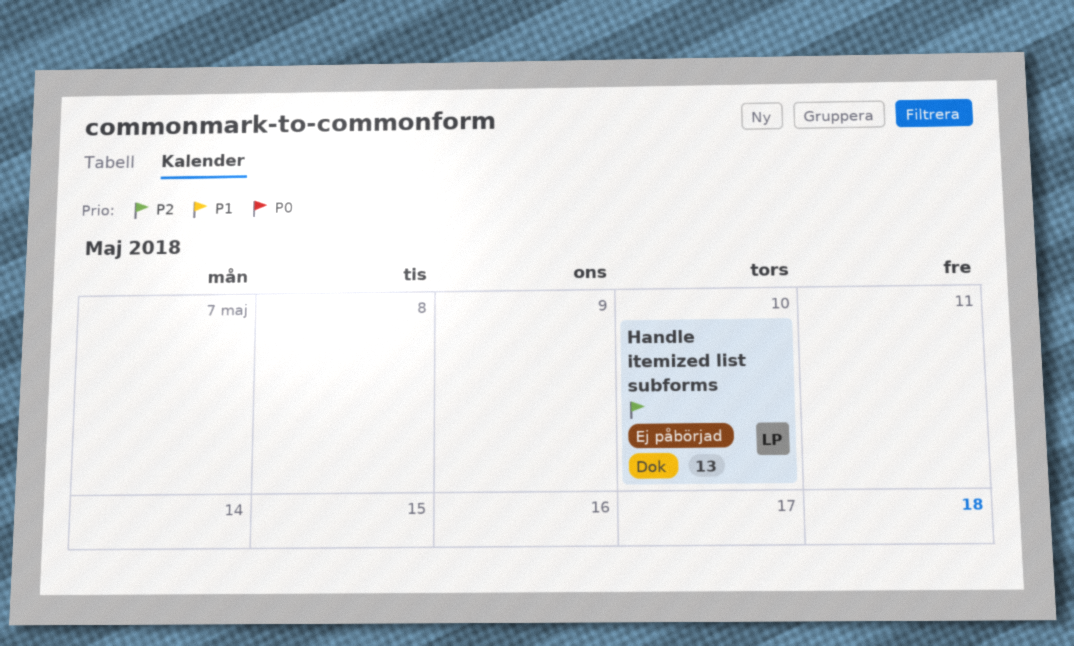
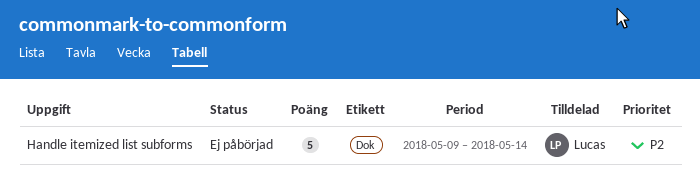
Handle itemized list subforms, estimate: 13 -> 5
Handle itemized list subforms, due: May 10 -> May 14

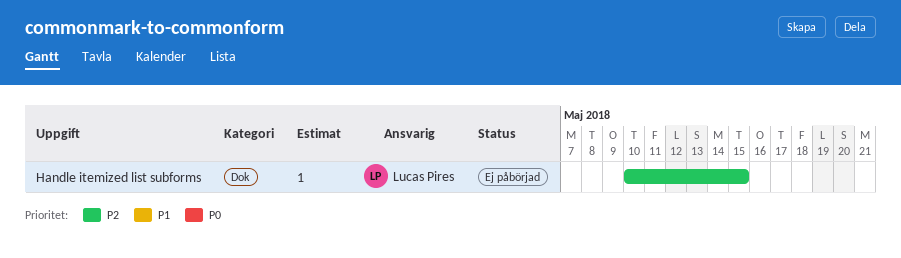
Handle itemized list subforms, estimate: 5 -> 1
Handle itemized list subforms, start: May 9 -> May 10
Handle itemized list subforms, due: May 14 -> May 15

